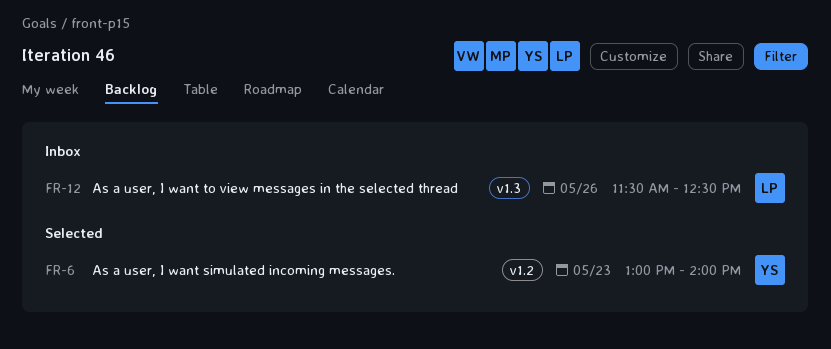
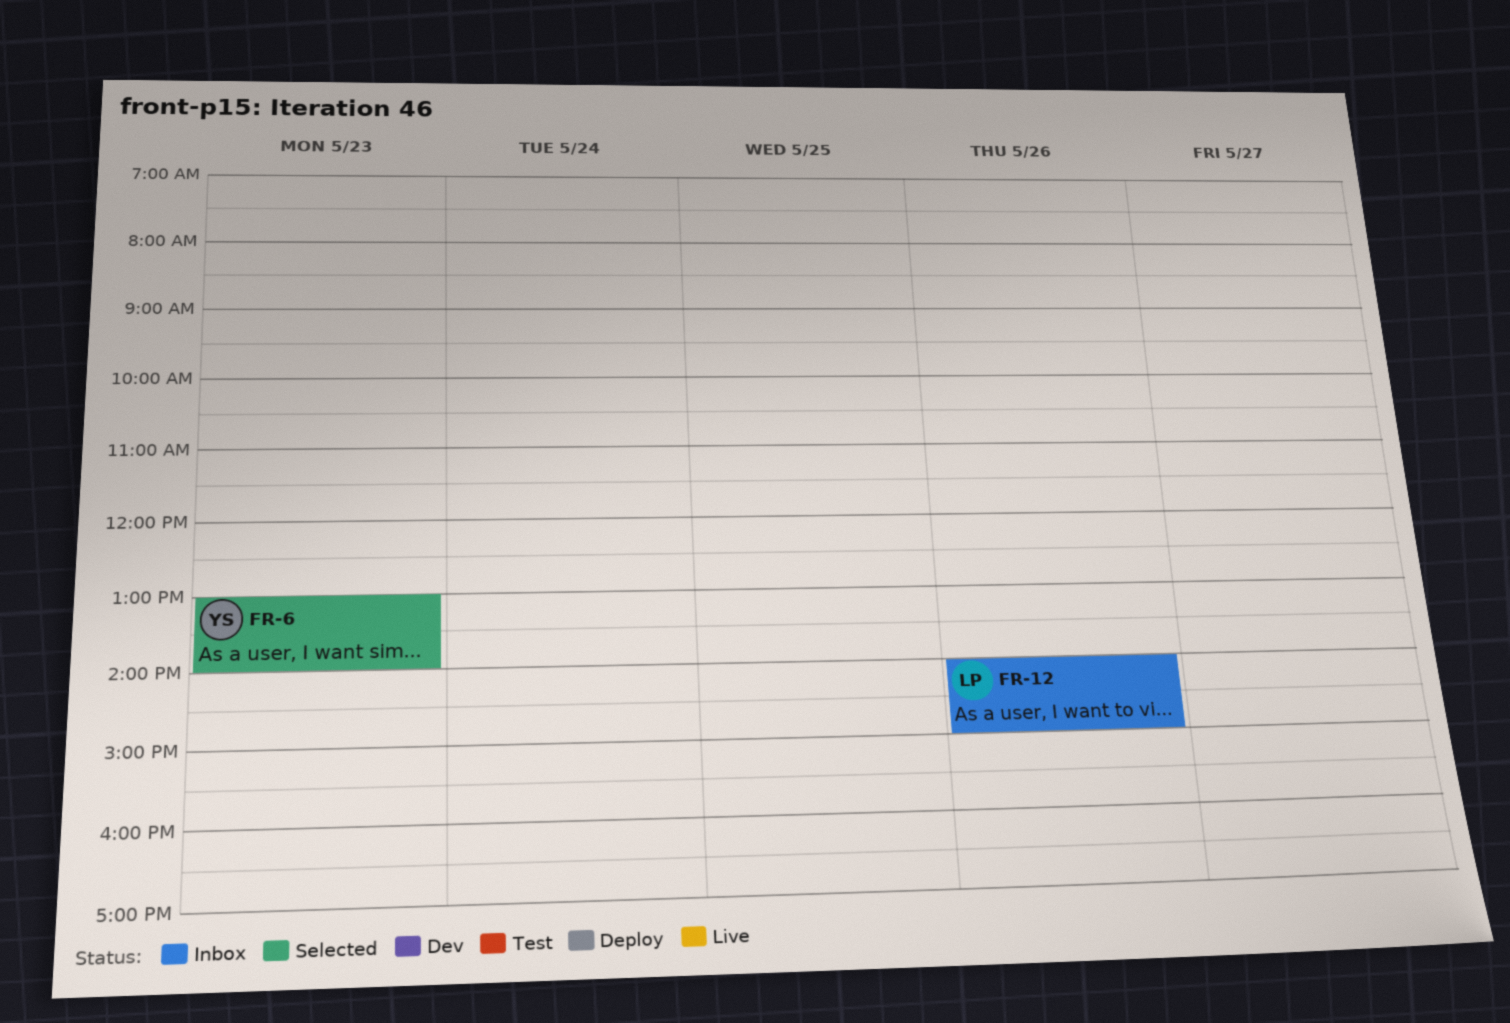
FR-12, begins: 11:30 -> 14:00
FR-12, ends: 12:30 -> 15:00

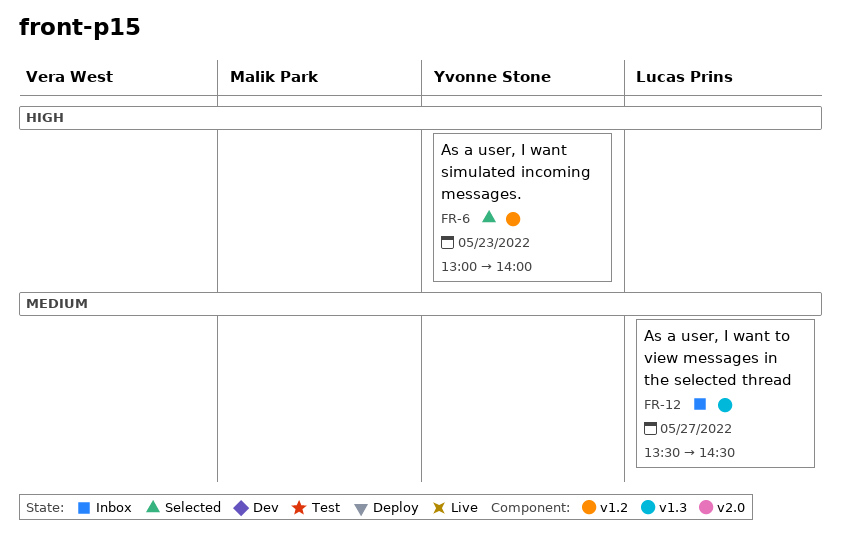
FR-12, day: May 26 -> May 27
FR-12, begins: 14:00 -> 13:30
FR-12, ends: 15:00 -> 14:30

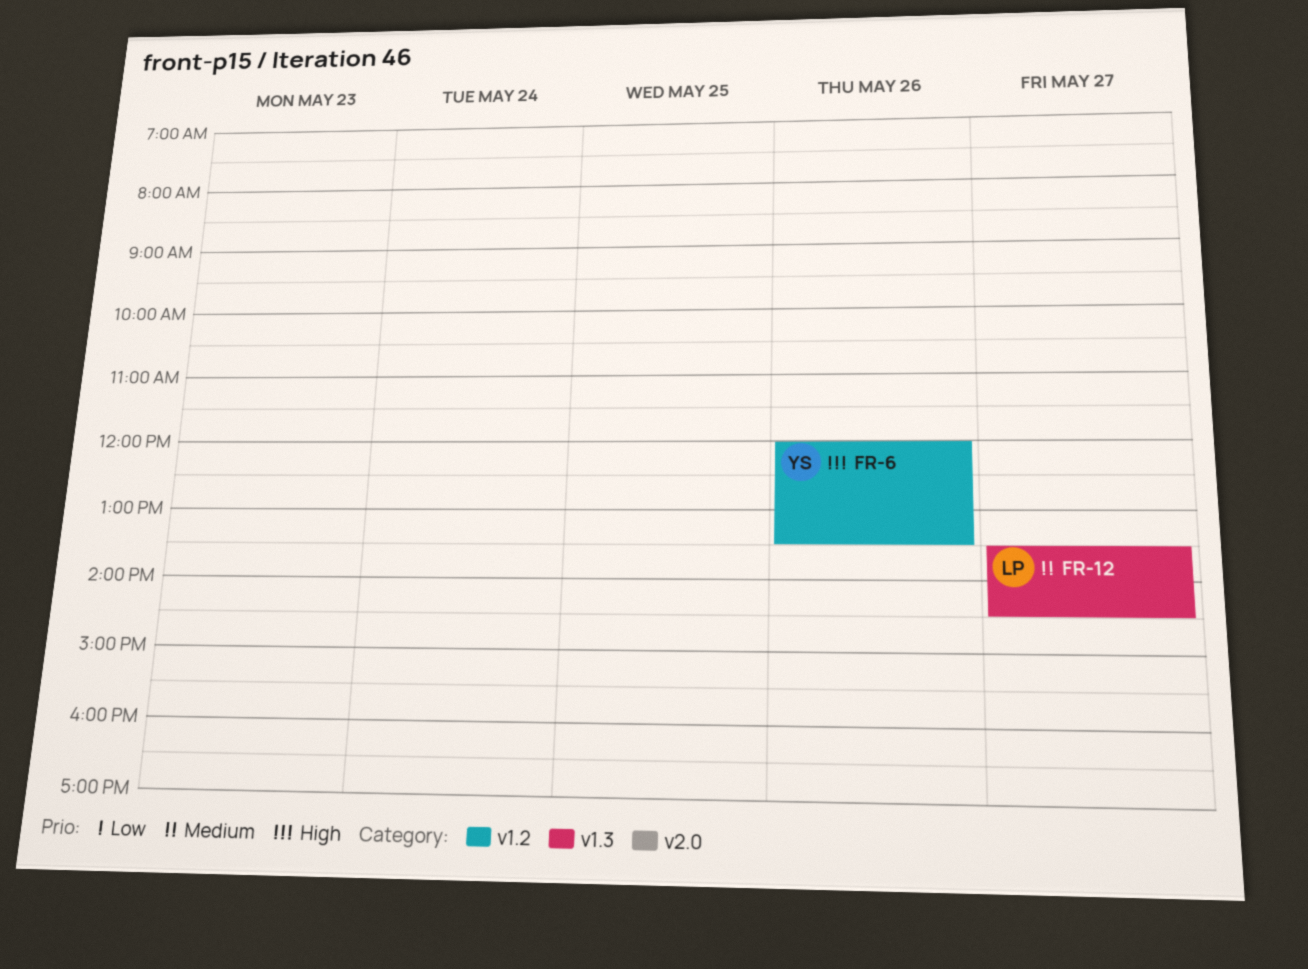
FR-6, day: May 23 -> May 26
FR-6, begins: 13:00 -> 12:00
FR-6, ends: 14:00 -> 13:30

